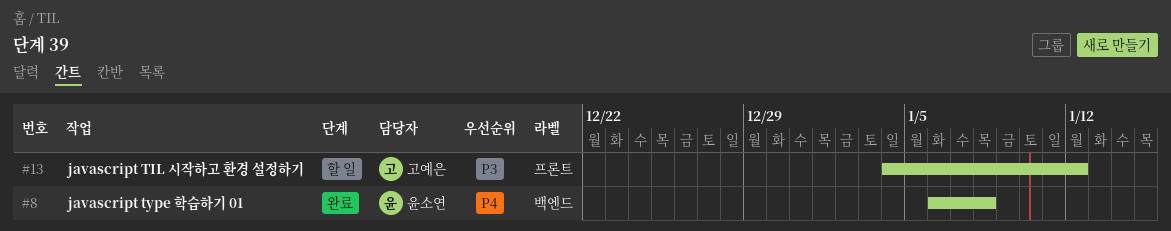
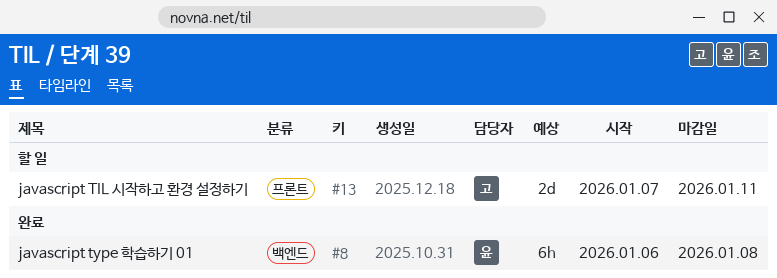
#13, start: Jan 4 -> Jan 7
#13, due: Jan 12 -> Jan 11

